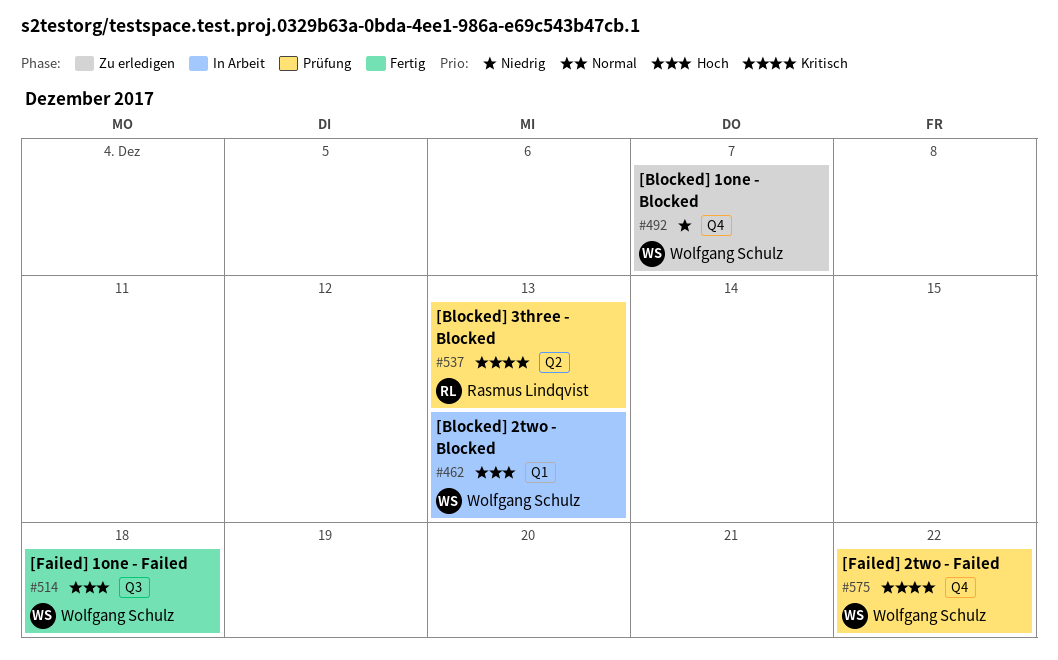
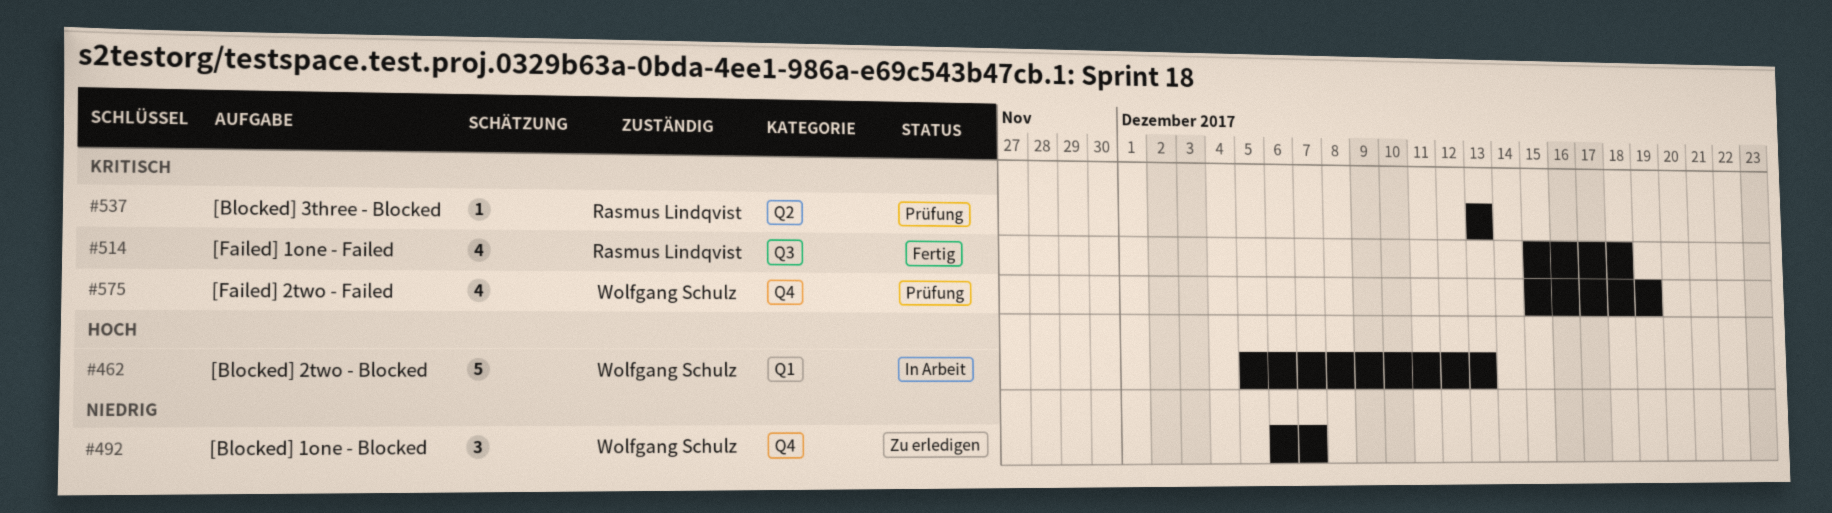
#514, owner: Wolfgang Schulz -> Rasmus Lindqvist
#514, priority: Hoch -> Kritisch
#575, due: Dec 22 -> Dec 19

